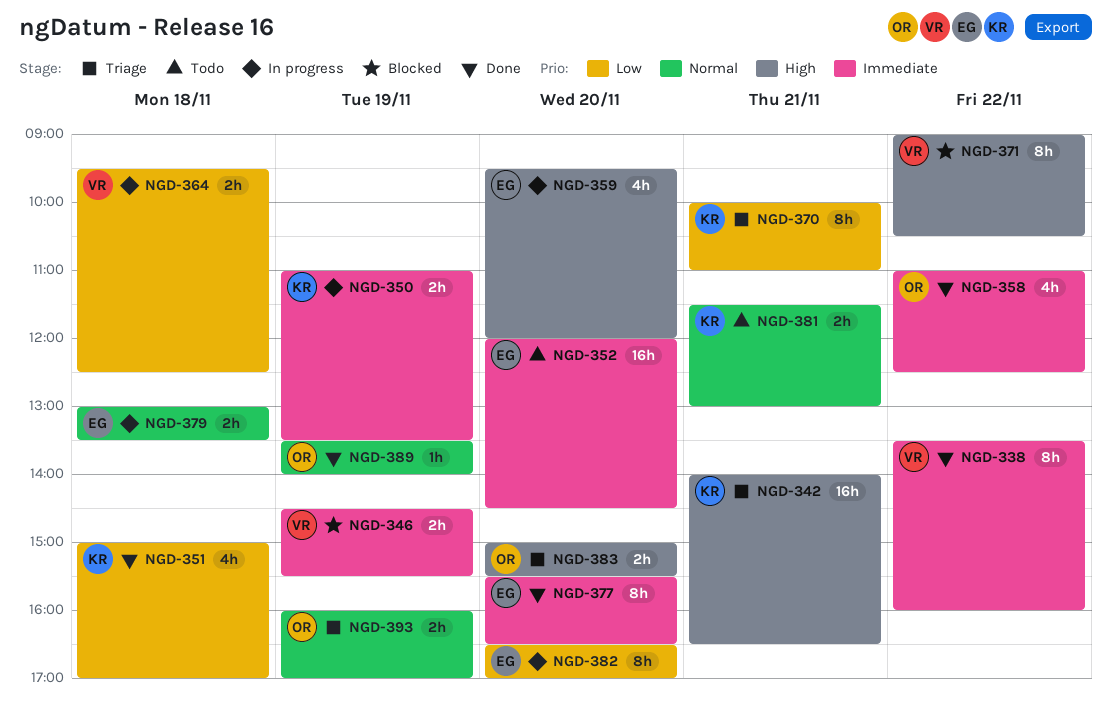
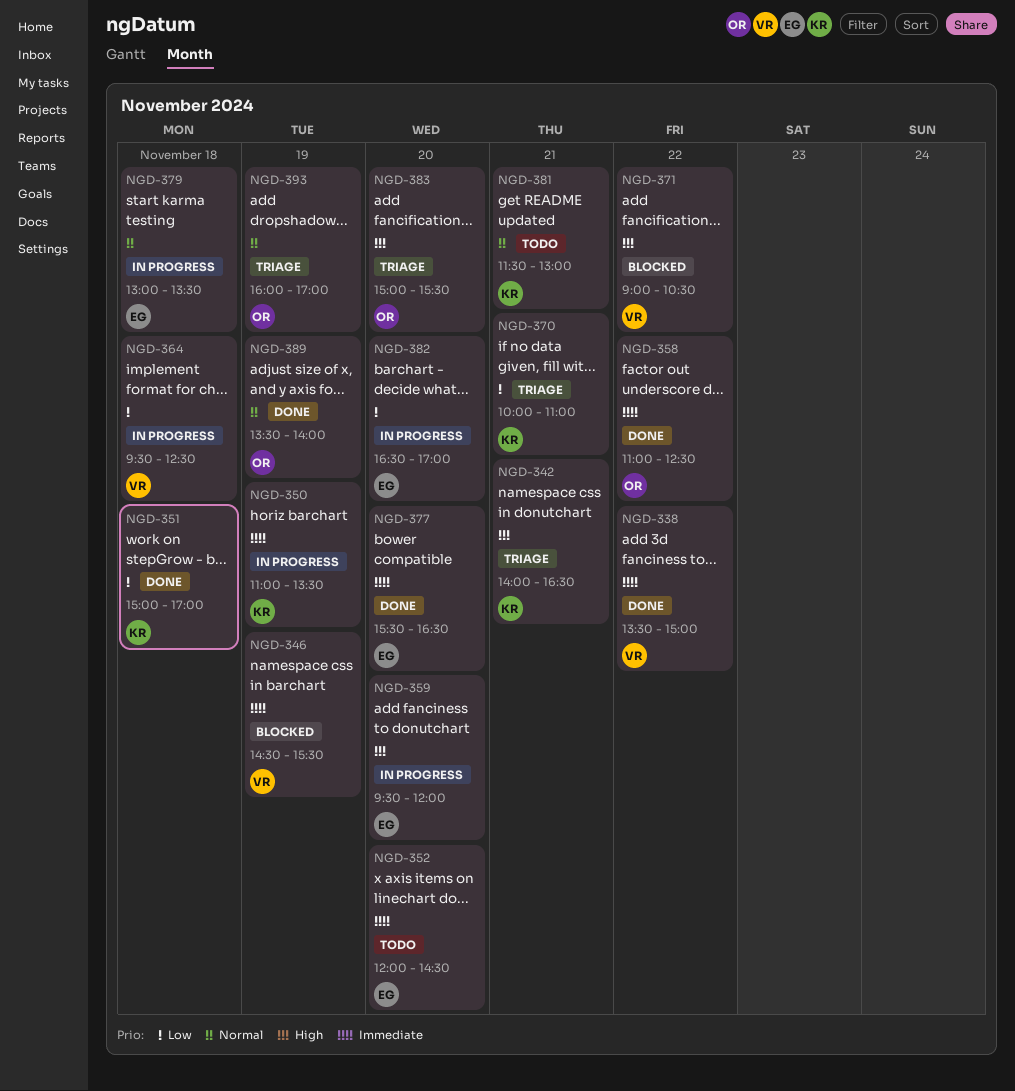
NGD-338, ends: 16:00 -> 15:00

